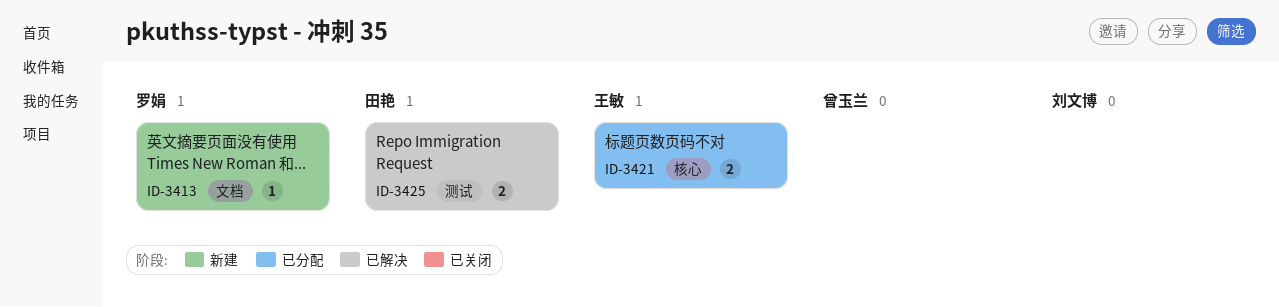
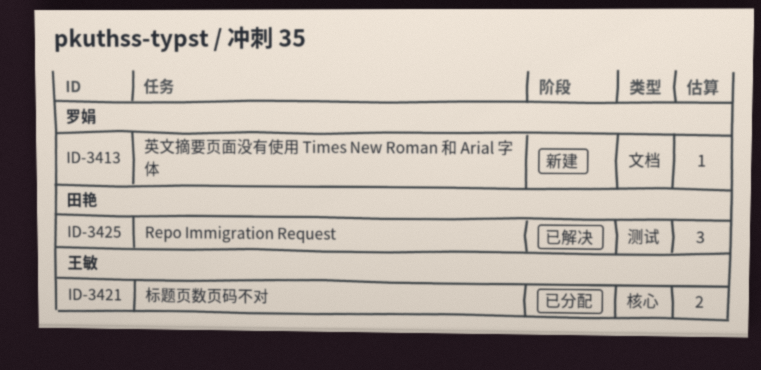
ID-3425, estimate: 2 -> 3

